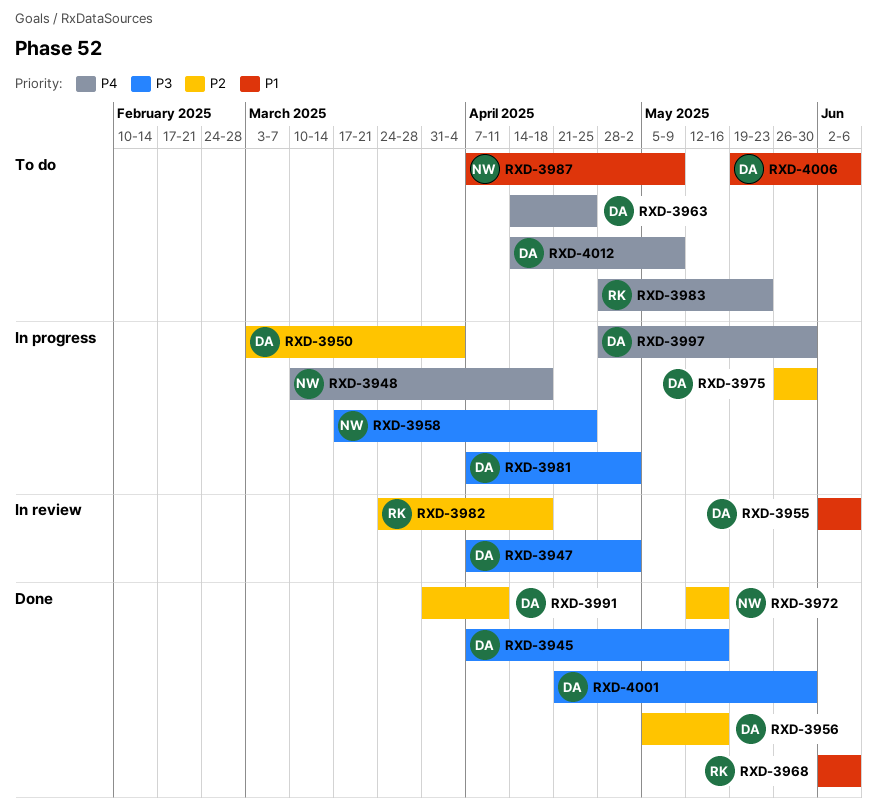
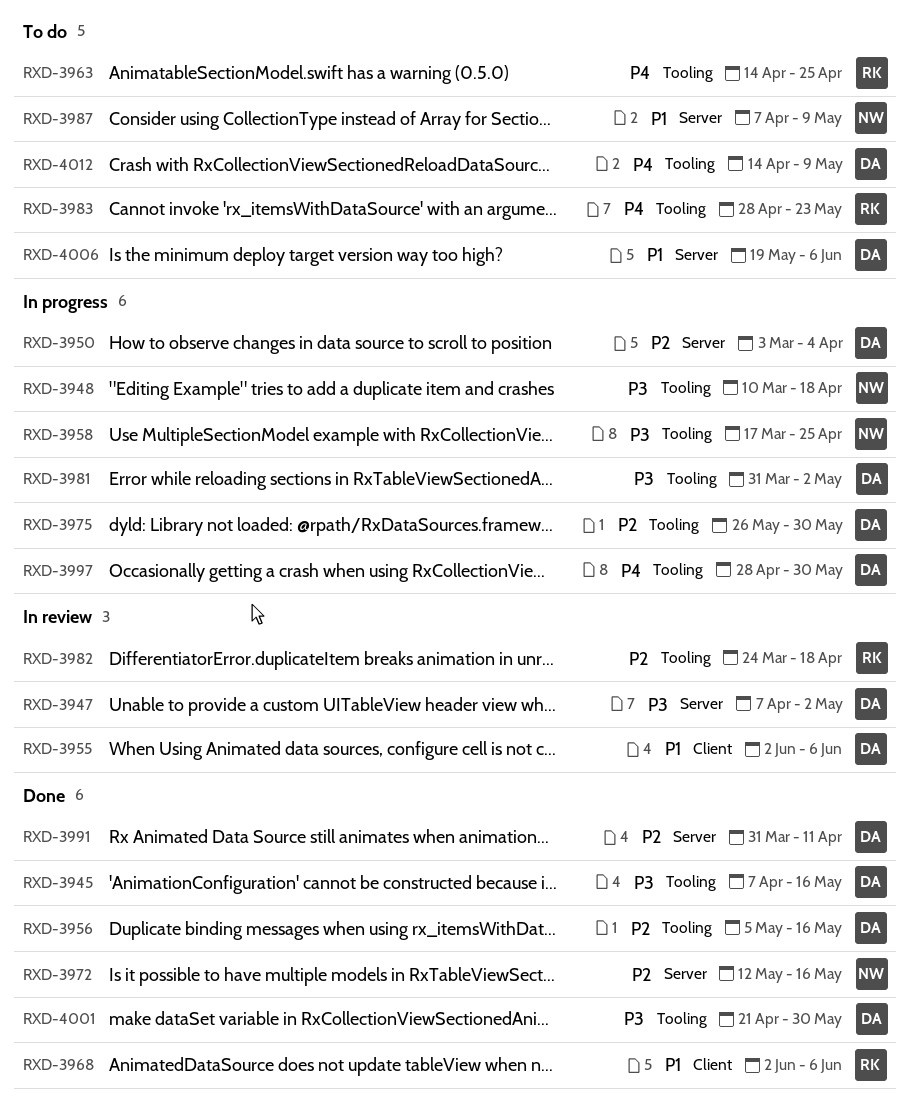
RXD-3948, priority: P4 -> P3
RXD-3963, owner: DA -> RK
RXD-3981, start: Apr 7 -> Mar 31

